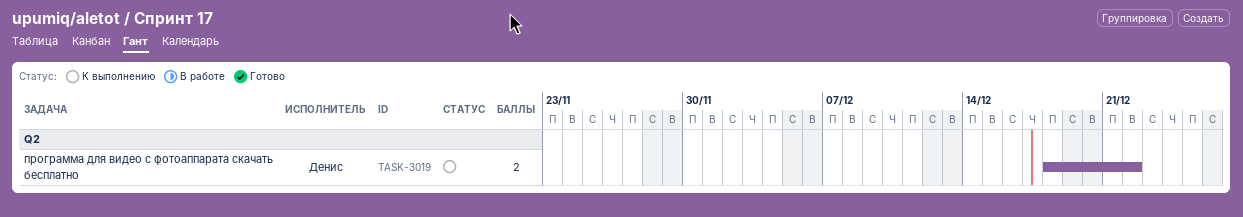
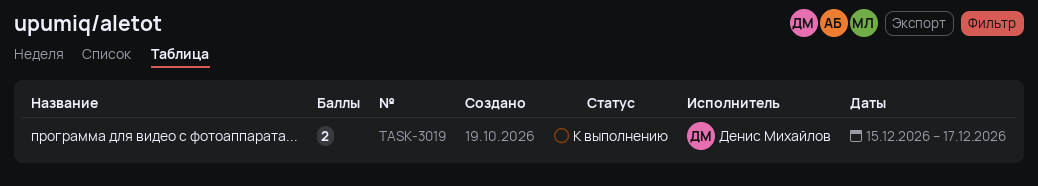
TASK-3019, start: Dec 18 -> Dec 15
TASK-3019, due: Dec 22 -> Dec 17

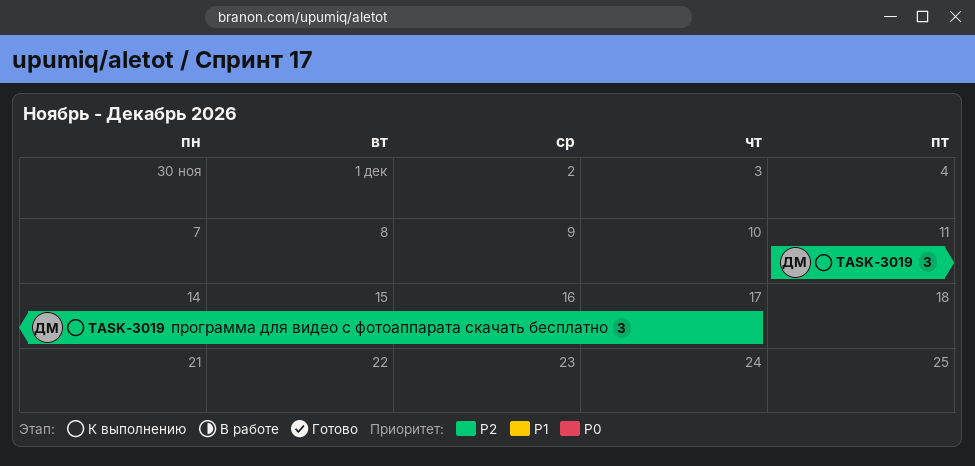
TASK-3019, estimate: 2 -> 3
TASK-3019, start: Dec 15 -> Dec 11

